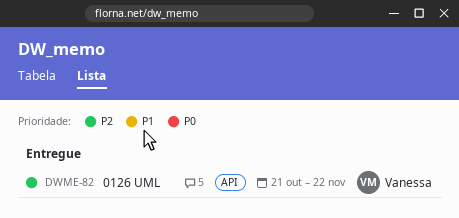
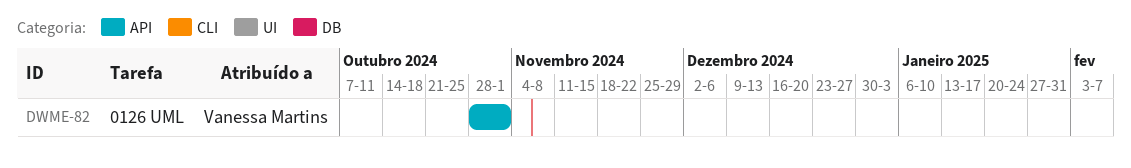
DWME-82, start: Oct 21 -> Oct 28
DWME-82, due: Nov 22 -> Nov 1

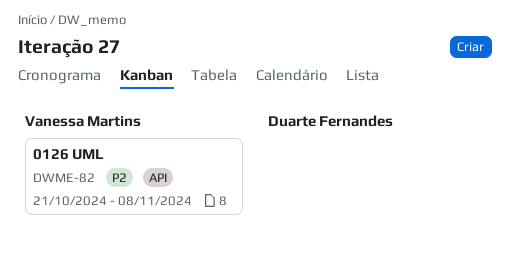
DWME-82, start: Oct 28 -> Oct 21
DWME-82, due: Nov 1 -> Nov 8

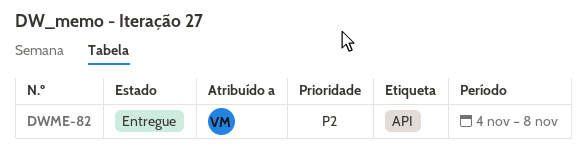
DWME-82, start: Oct 21 -> Nov 4

